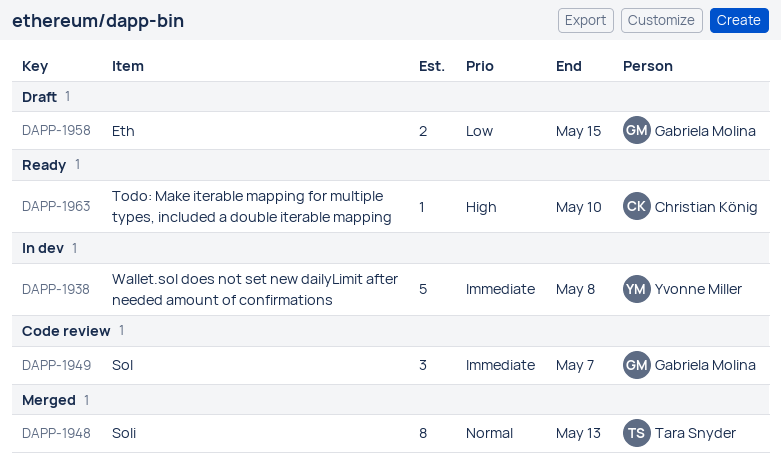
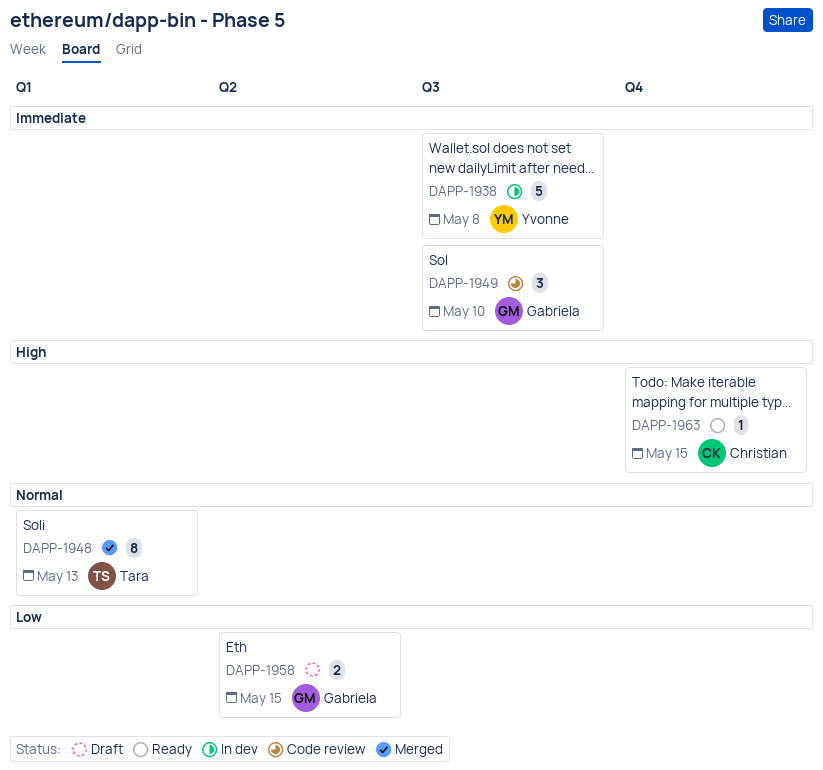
DAPP-1949, due: May 7 -> May 10
DAPP-1963, due: May 10 -> May 15

